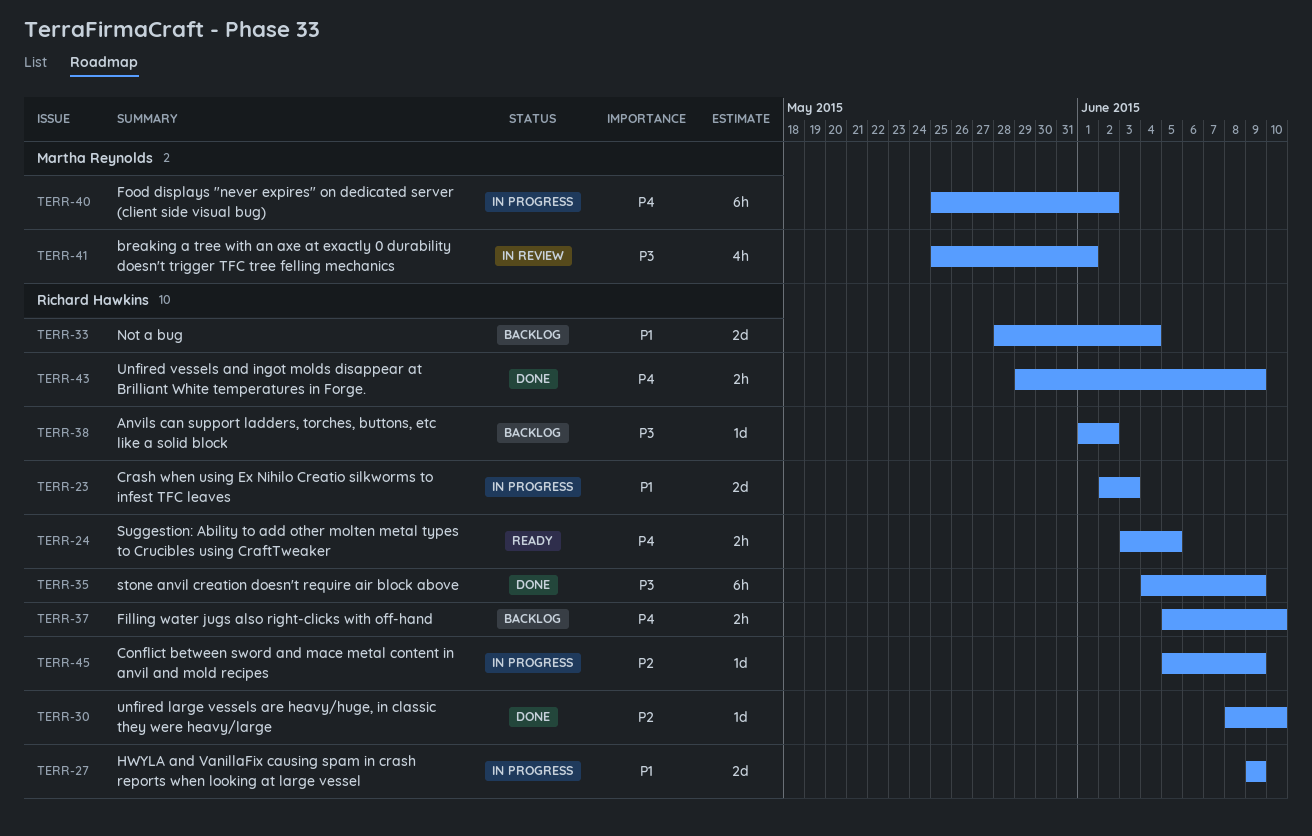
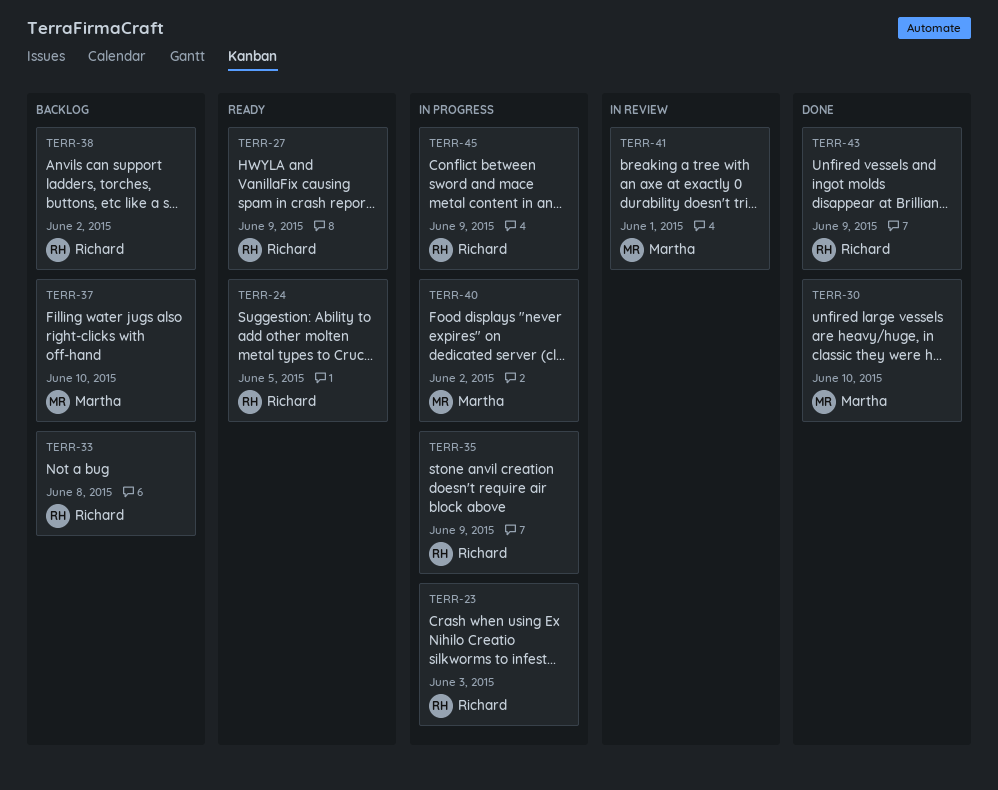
TERR-27, status: In progress -> Ready
TERR-30, owner: Richard Hawkins -> Martha Reynolds
TERR-33, due: Jun 4 -> Jun 8
TERR-35, status: Done -> In progress
TERR-37, owner: Richard Hawkins -> Martha Reynolds

